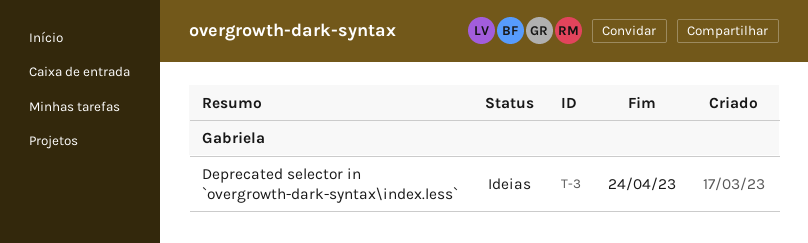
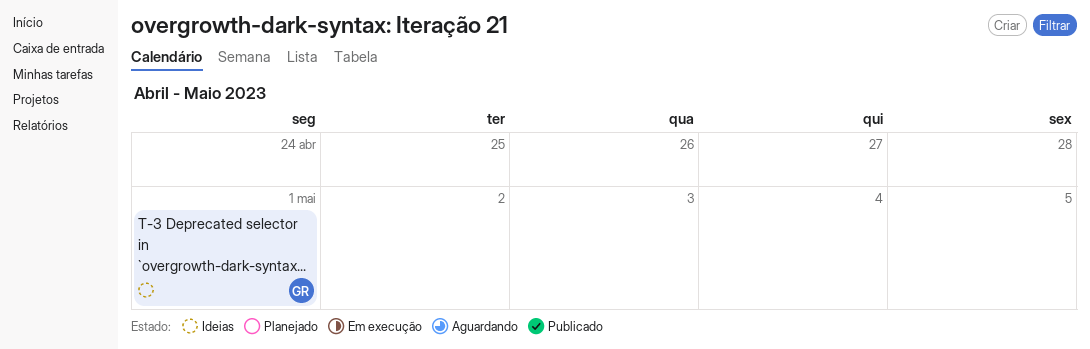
T-3, due: Apr 24 -> May 1

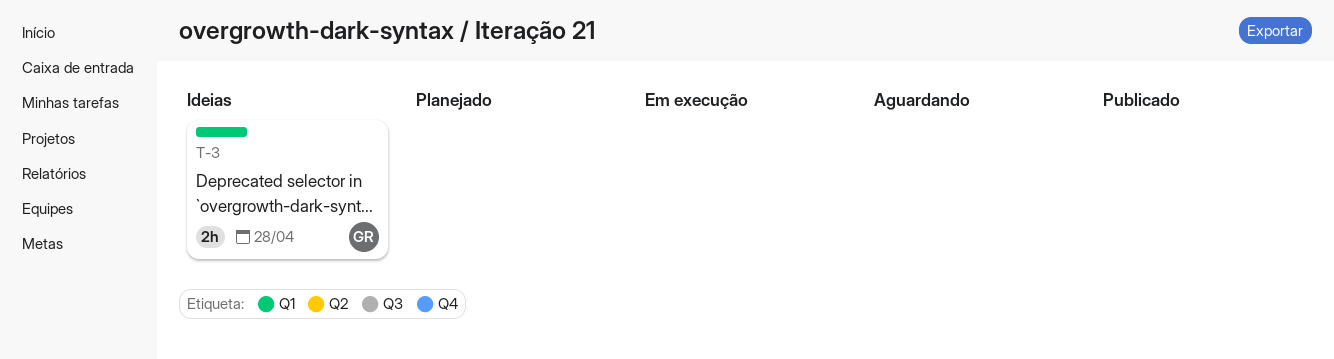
T-3, due: May 1 -> Apr 28

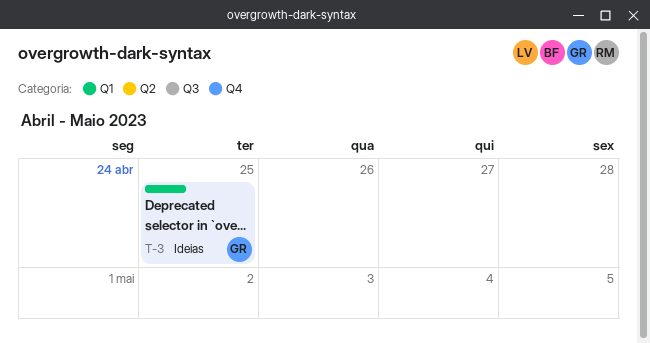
T-3, due: Apr 28 -> Apr 25

